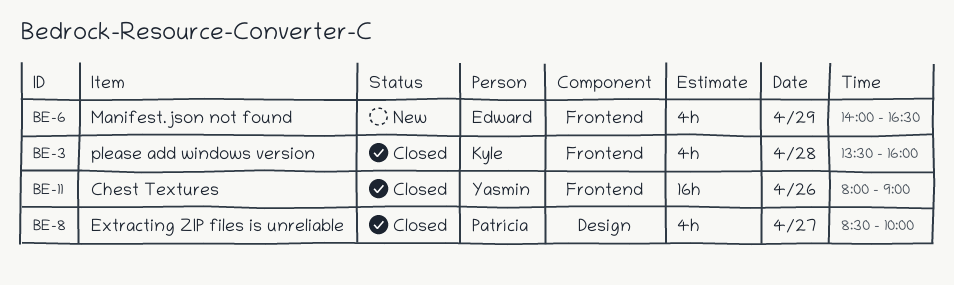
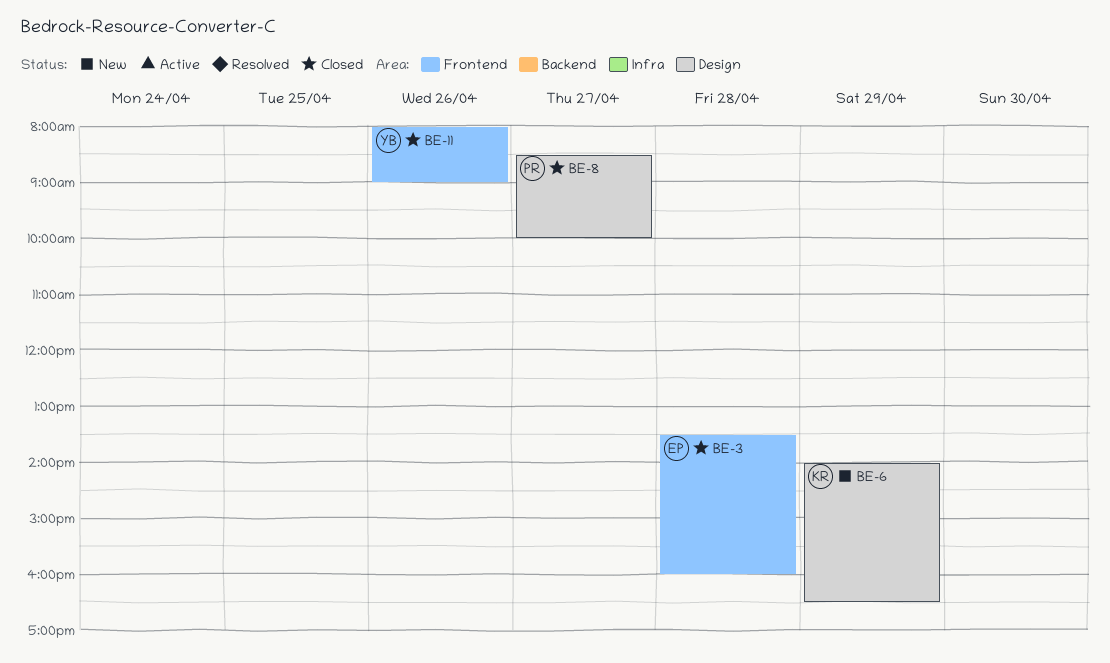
BE-3, owner: Kyle -> Edward
BE-6, owner: Edward -> Kyle
BE-6, label: Frontend -> Design

